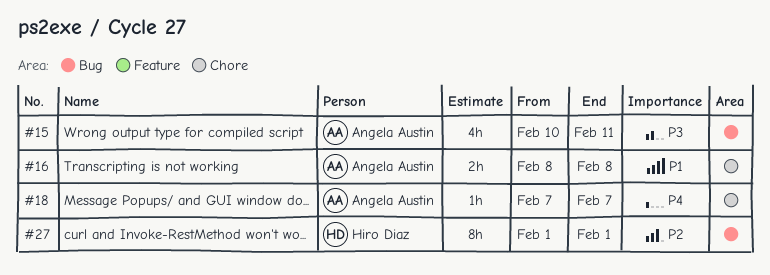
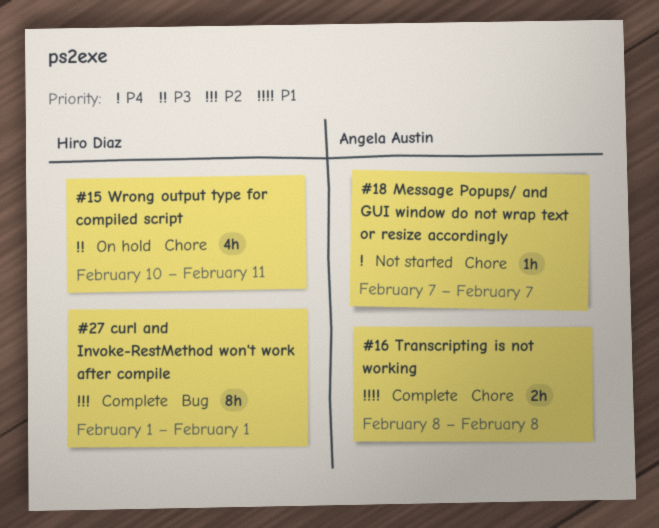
#15, owner: Angela Austin -> Hiro Diaz
#15, label: Bug -> Chore

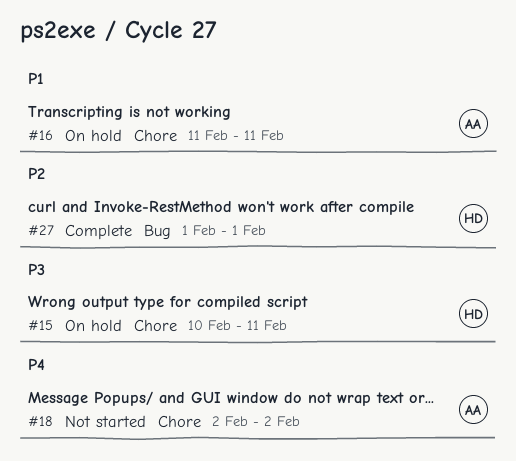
#16, status: Complete -> On hold
#16, start: Feb 8 -> Feb 11
#16, due: Feb 8 -> Feb 11
#18, start: Feb 7 -> Feb 2
#18, due: Feb 7 -> Feb 2

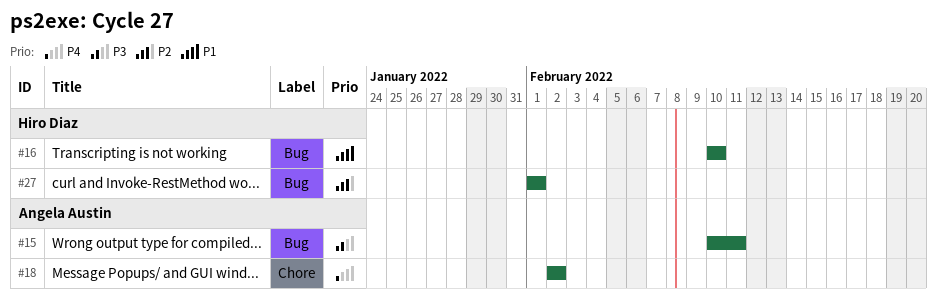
#15, owner: Hiro Diaz -> Angela Austin
#15, label: Chore -> Bug
#16, owner: Angela Austin -> Hiro Diaz
#16, label: Chore -> Bug
#16, start: Feb 11 -> Feb 10
#16, due: Feb 11 -> Feb 10

